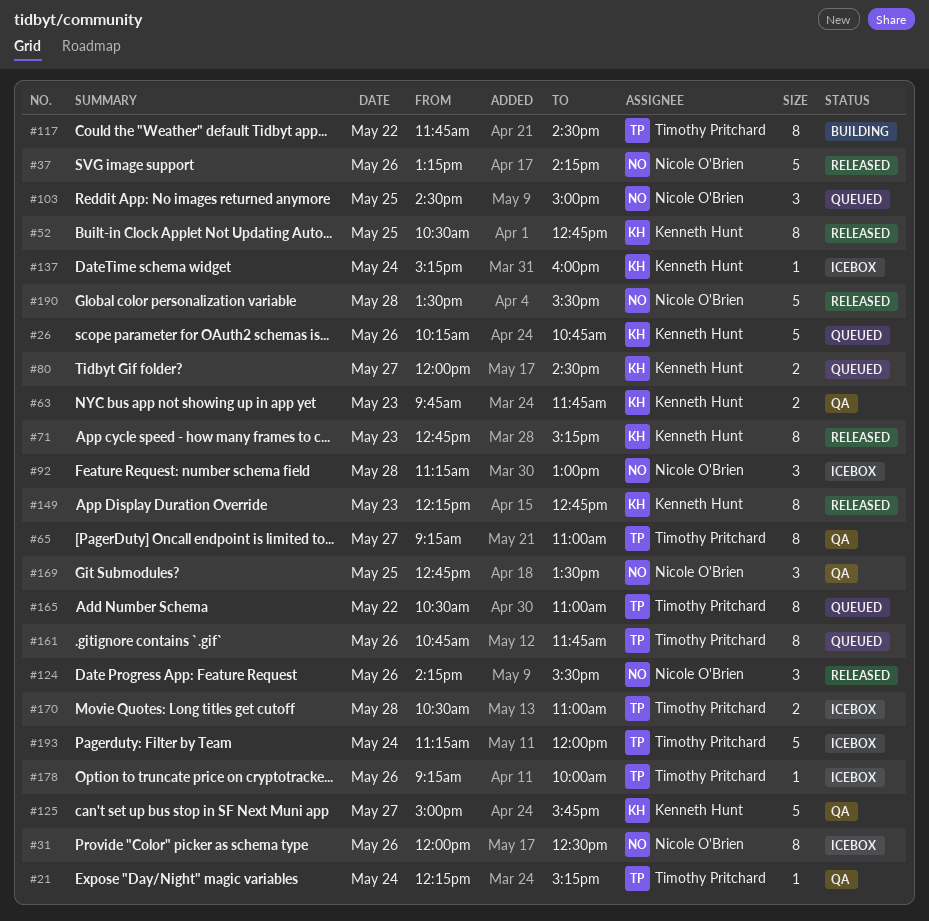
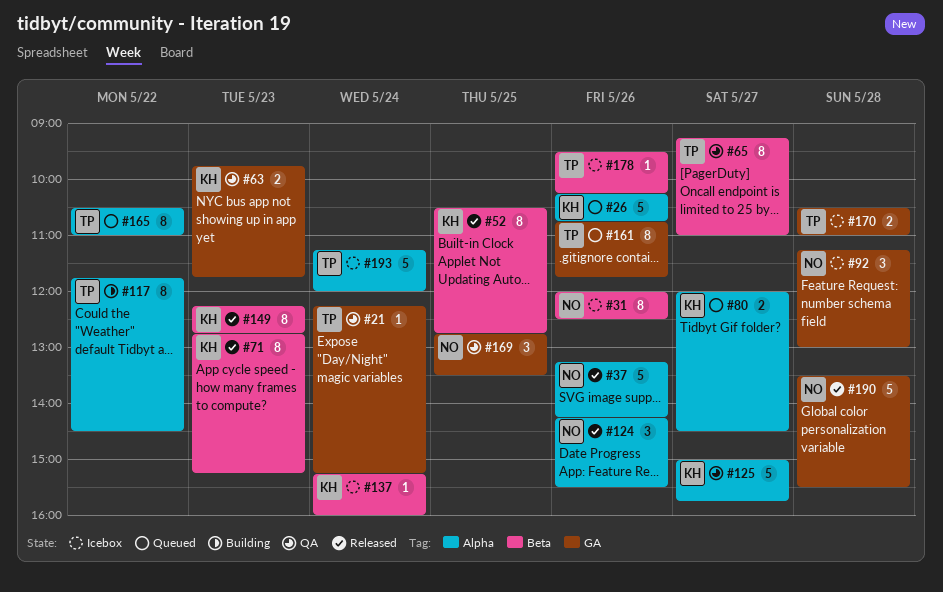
#103: present -> none
#178, begins: 09:15 -> 09:30
#178, ends: 10:00 -> 10:15

